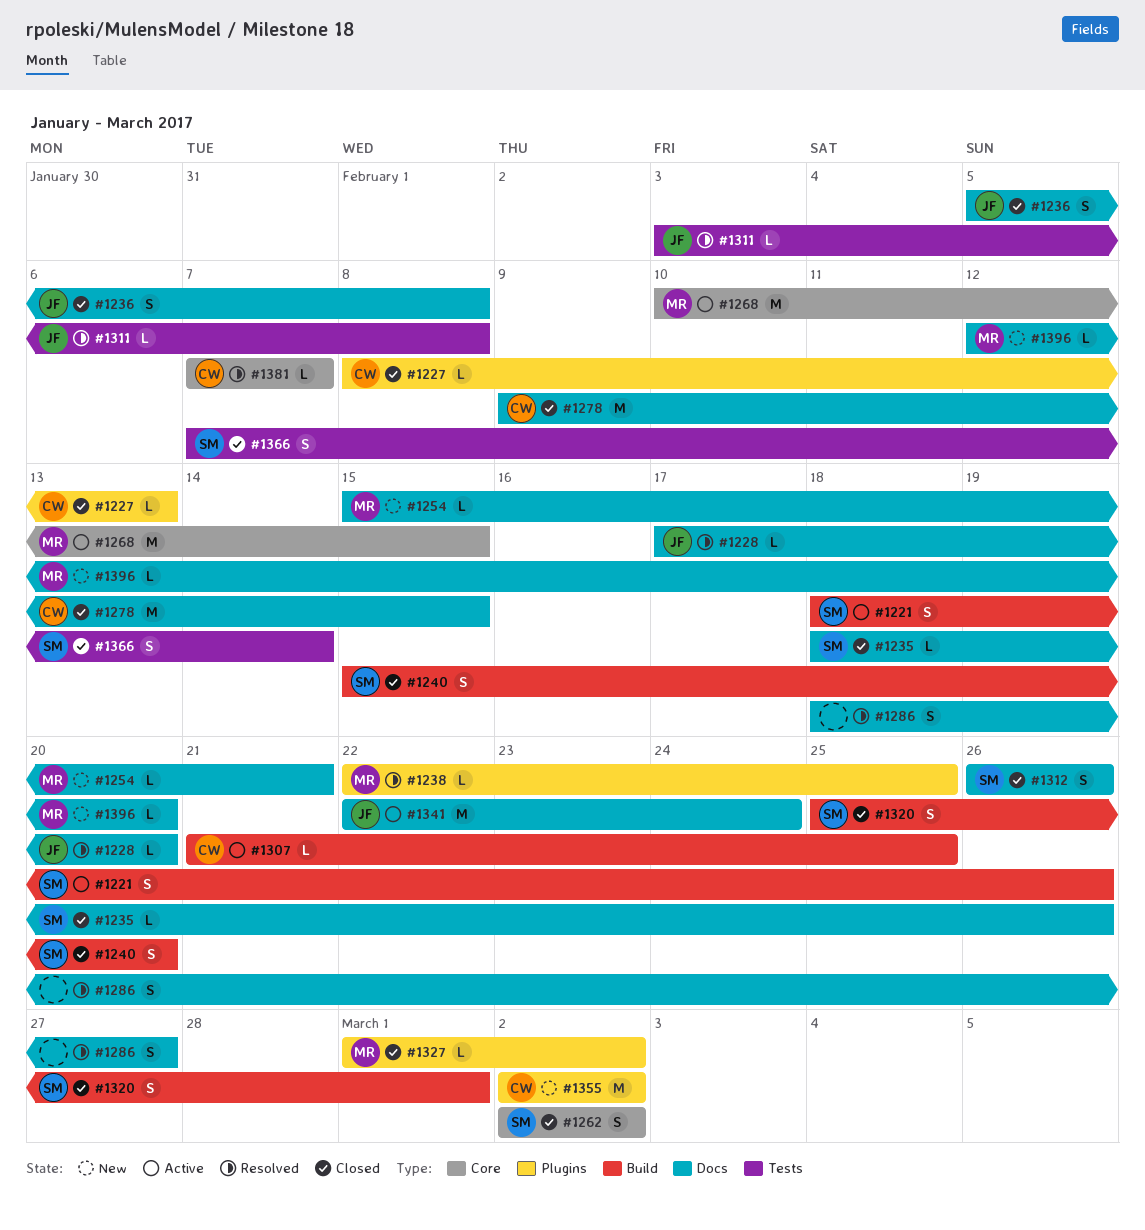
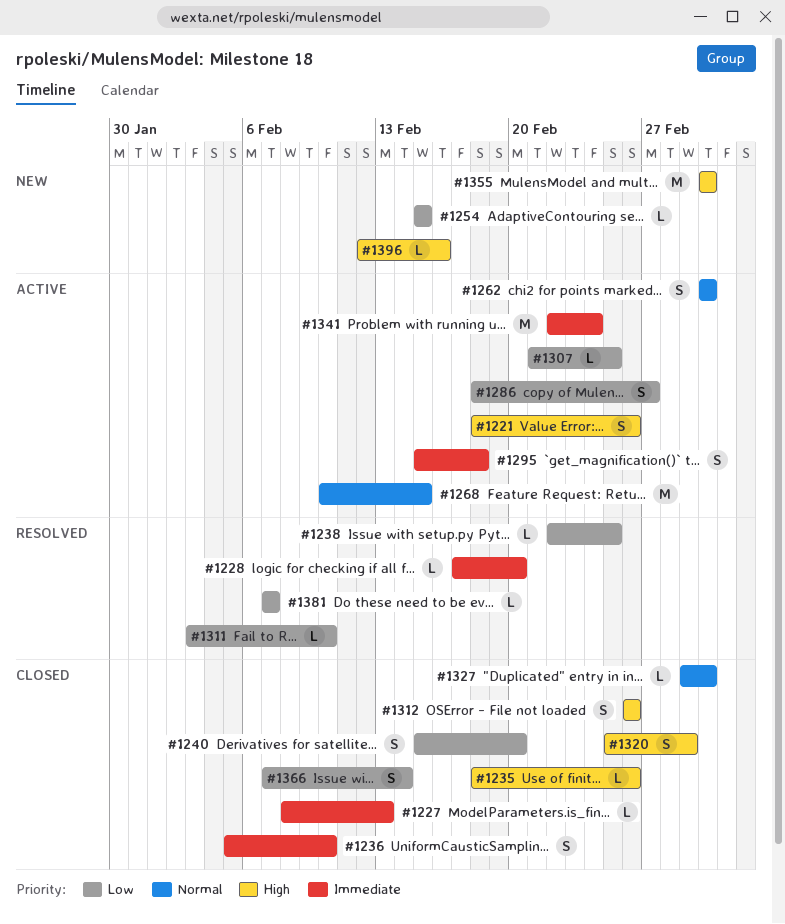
#1236, due: Feb 8 -> Feb 10
#1254, due: Feb 21 -> Feb 15
#1262, status: Closed -> Active
#1278: present -> none
#1286, status: Resolved -> Active
#1295: none -> present
#1311, due: Feb 8 -> Feb 10
#1396, due: Feb 20 -> Feb 16

